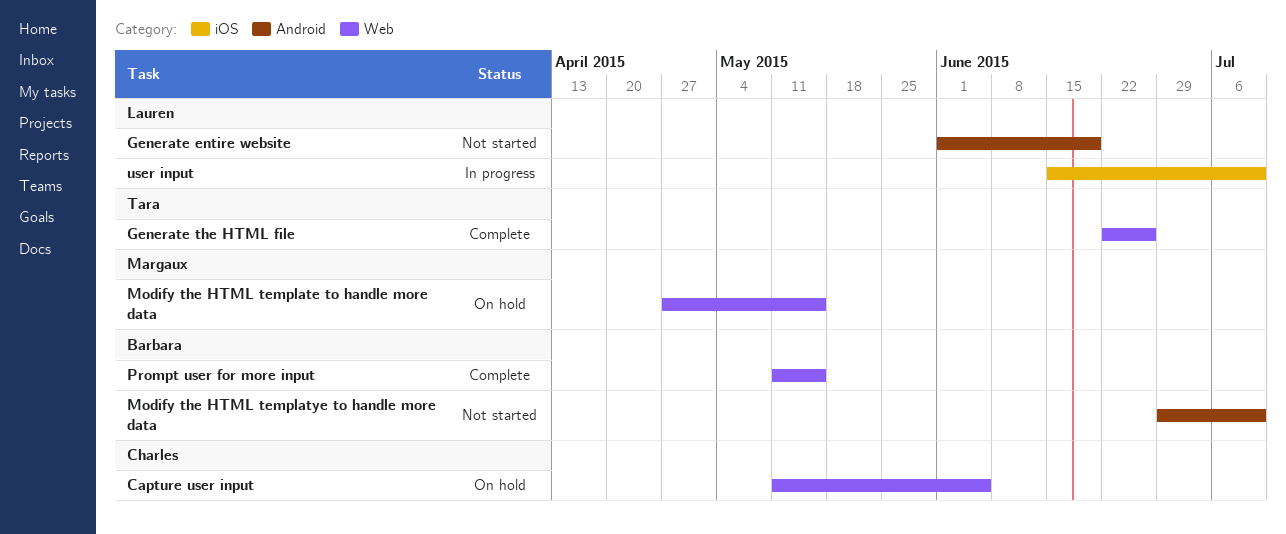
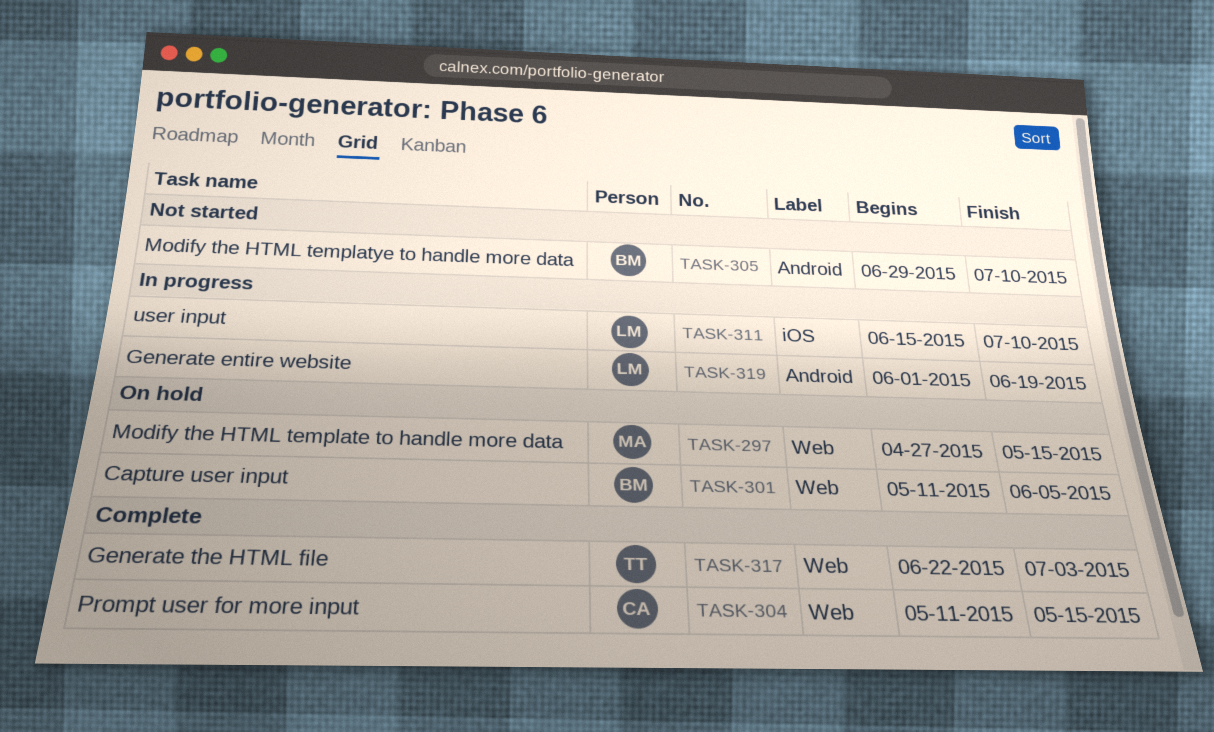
Capture user input, owner: Charles -> Barbara
Generate entire website, status: Not started -> In progress
Generate the HTML file, due: Jun 26 -> Jul 3
Prompt user for more input, owner: Barbara -> Charles

